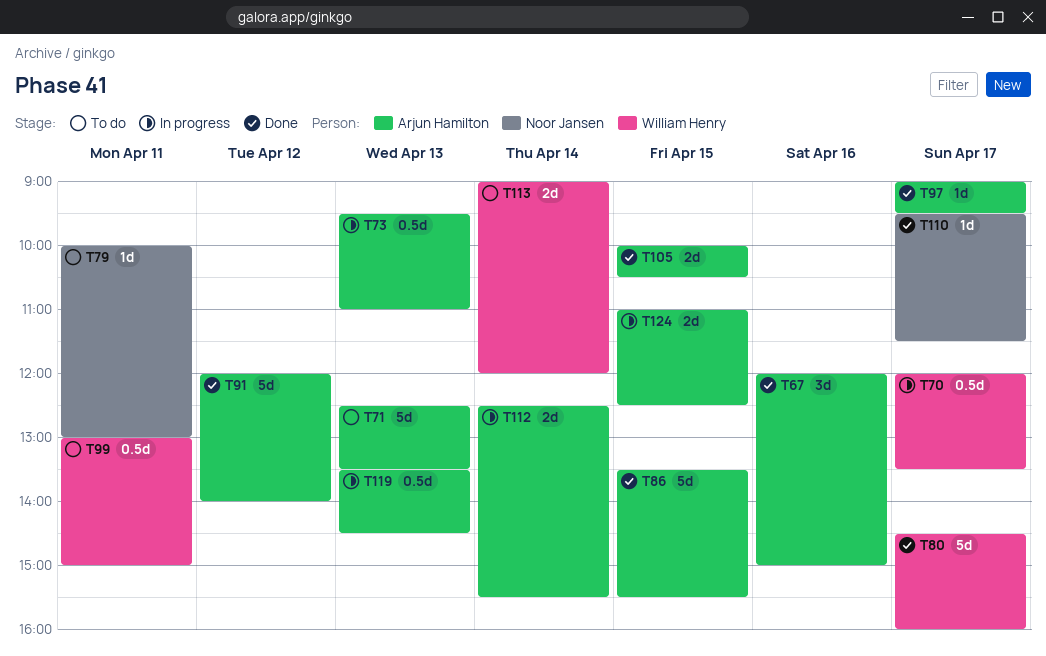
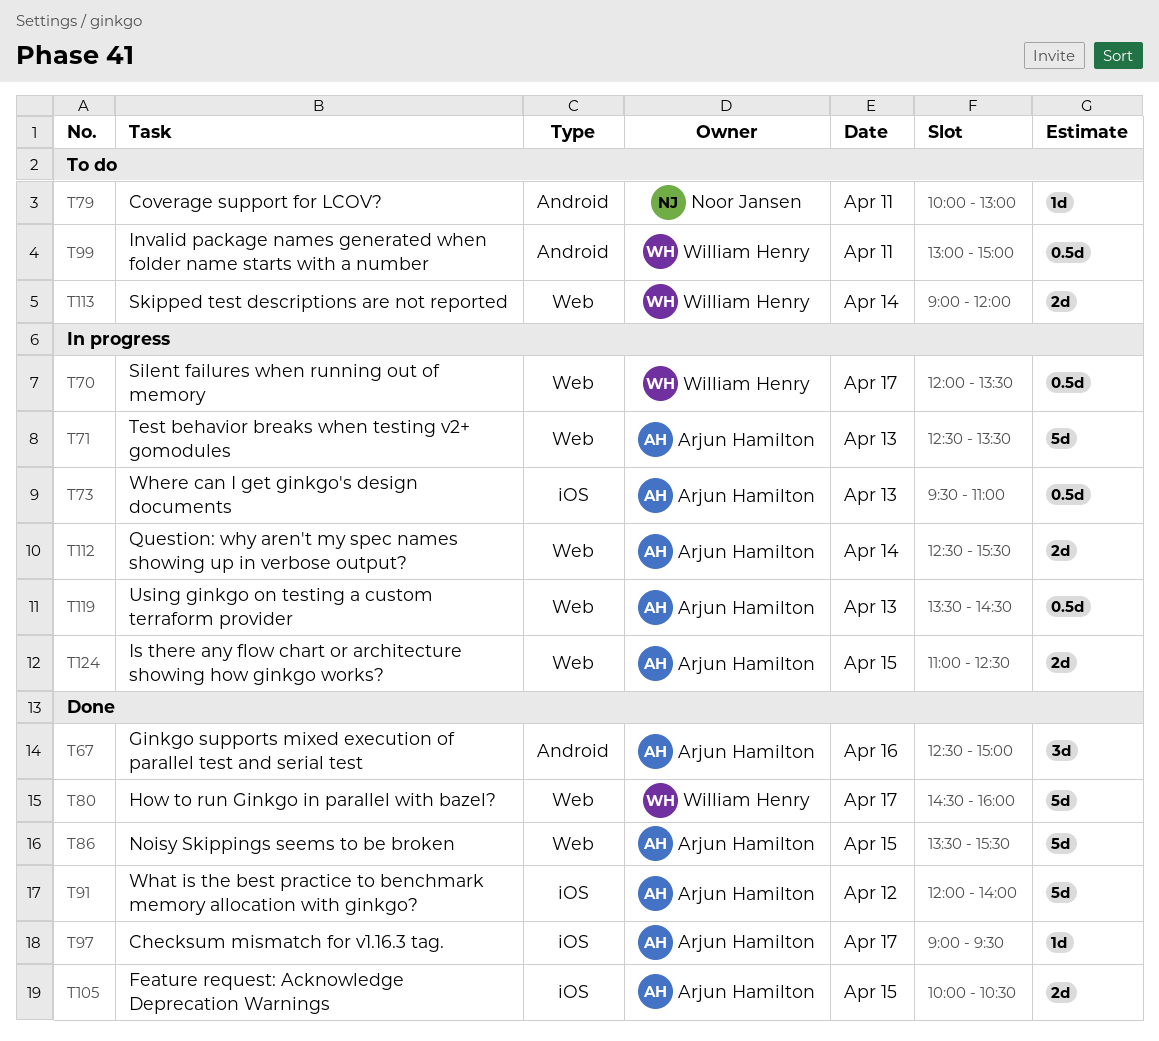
T67, begins: 12:00 -> 12:30
T71, status: To do -> In progress
T110: present -> none

